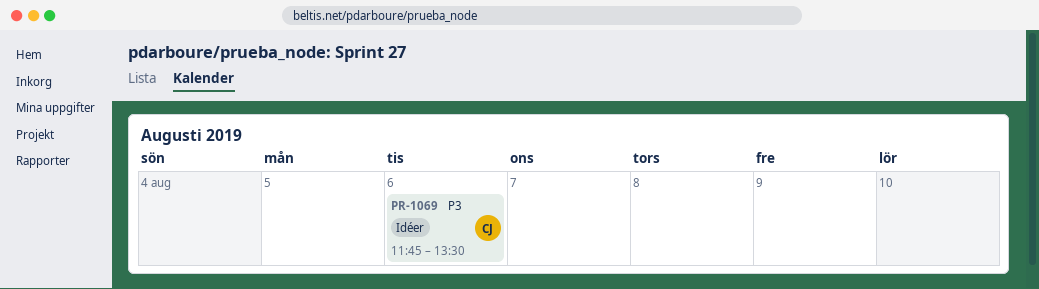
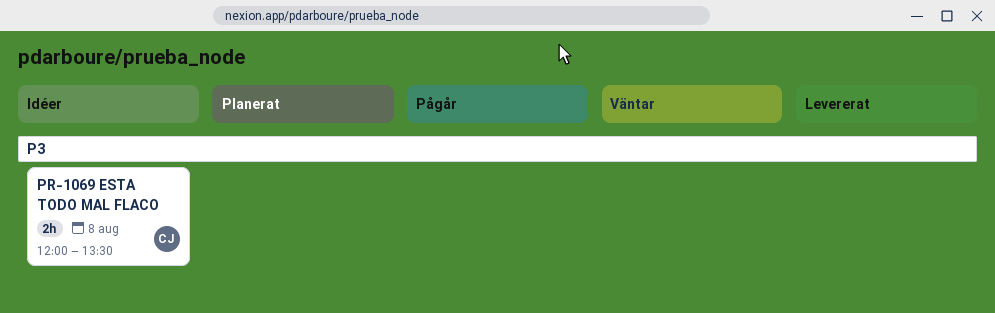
PR-1069, day: Aug 6 -> Aug 8
PR-1069, begins: 11:45 -> 12:00

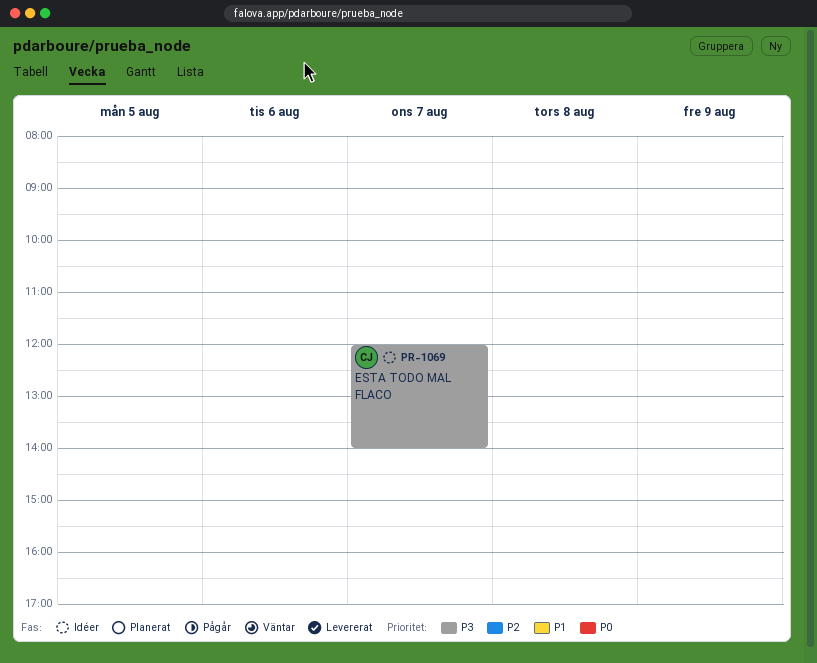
PR-1069, day: Aug 8 -> Aug 7
PR-1069, ends: 13:30 -> 14:00

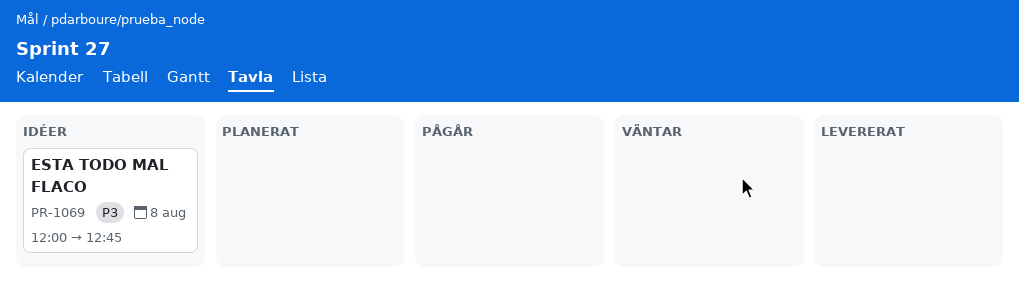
PR-1069, day: Aug 7 -> Aug 8
PR-1069, ends: 14:00 -> 12:45

